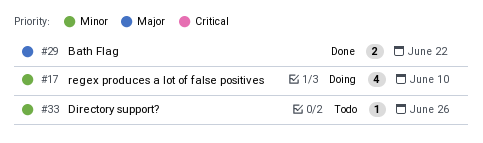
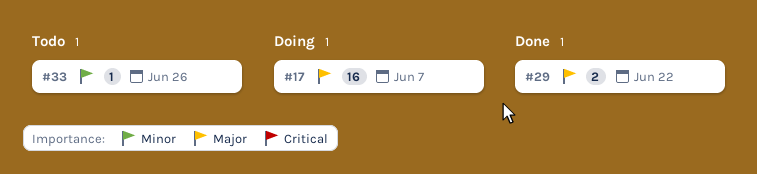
#17, priority: Minor -> Major
#17, estimate: 4 -> 16
#17, due: Jun 10 -> Jun 7

